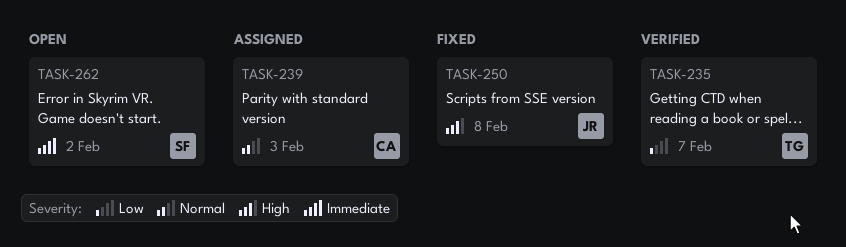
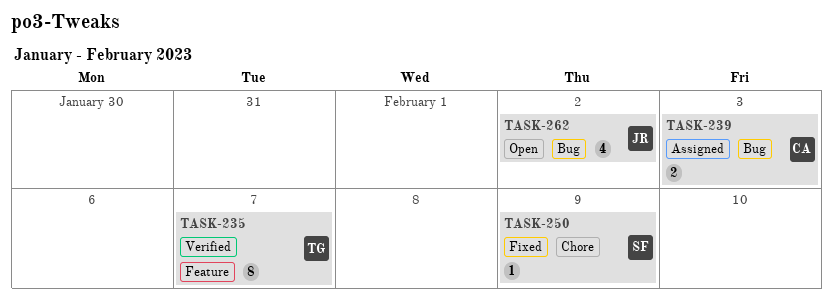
TASK-250, owner: JR -> SF
TASK-250, due: Feb 8 -> Feb 9
TASK-262, owner: SF -> JR

